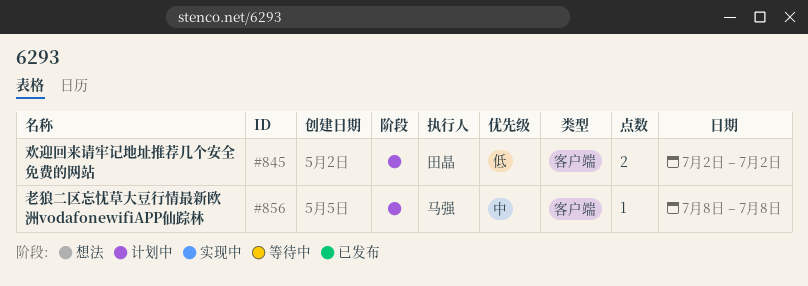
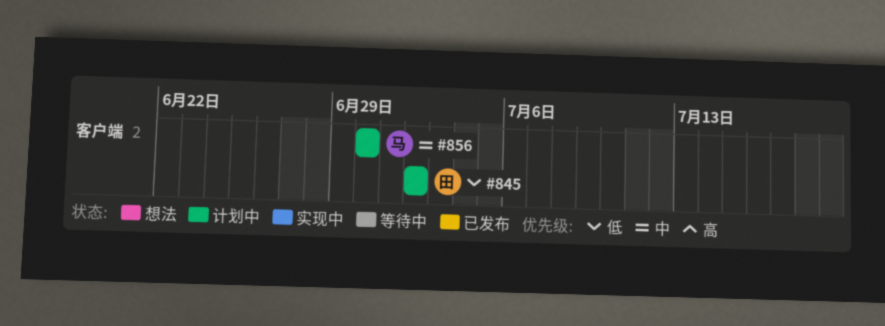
#856, start: Jul 8 -> Jun 30
#856, due: Jul 8 -> Jun 30

